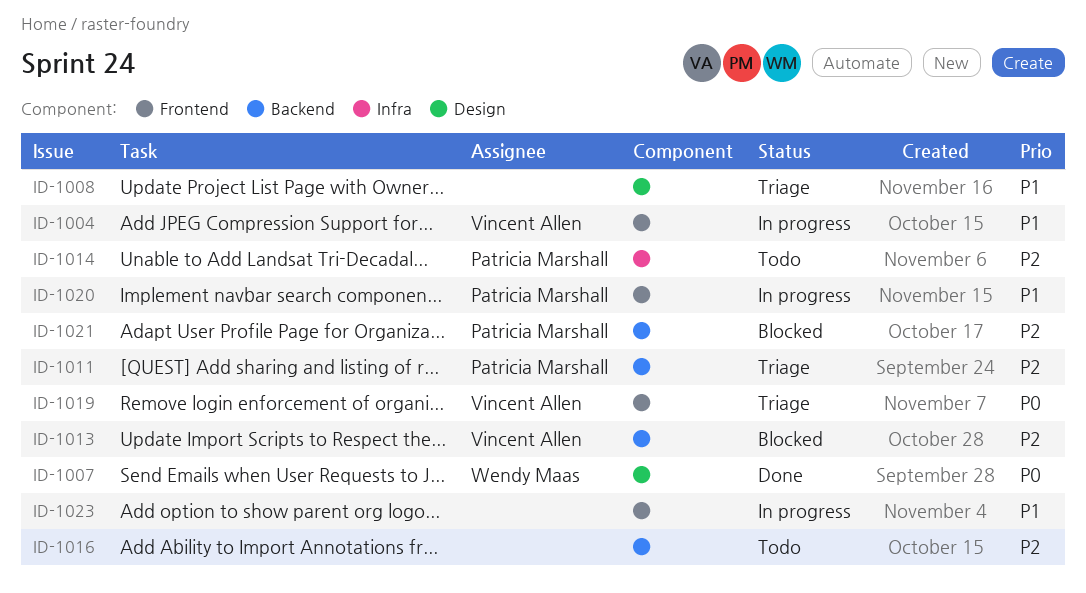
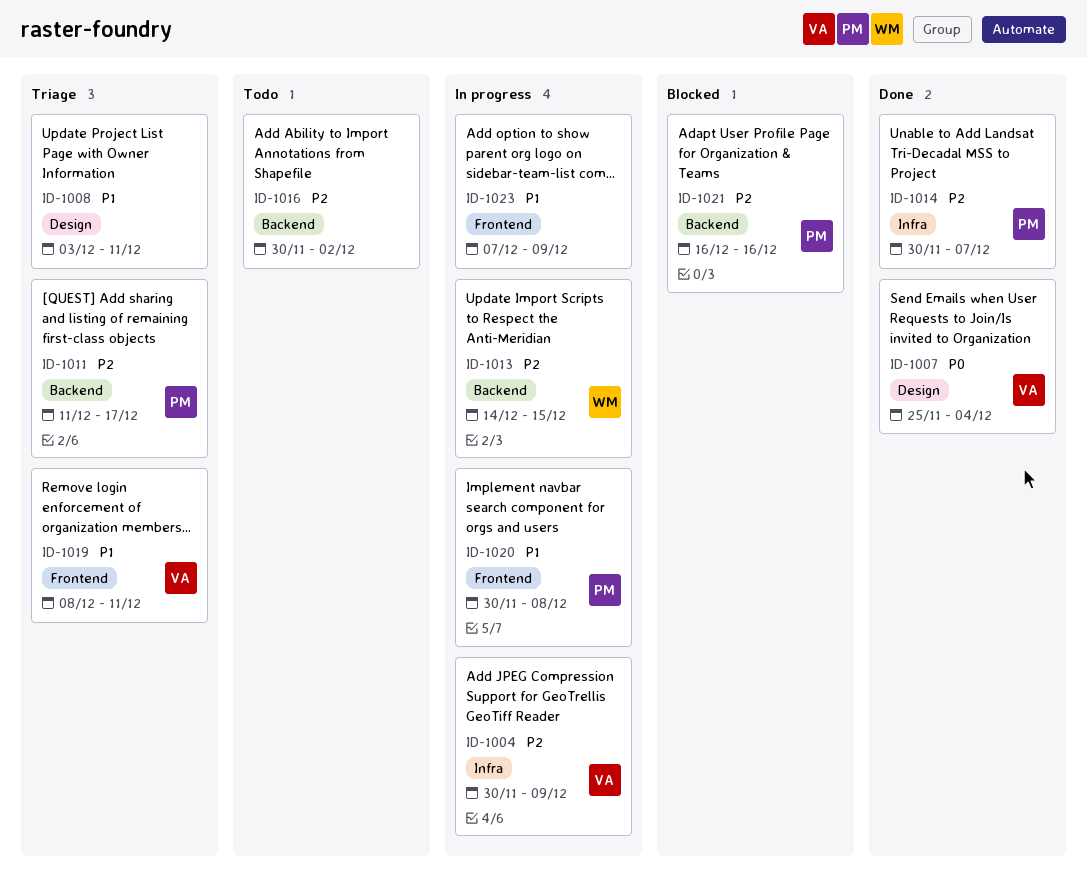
ID-1004, priority: P1 -> P2
ID-1004, label: Frontend -> Infra
ID-1007, owner: Wendy Maas -> Vincent Allen
ID-1013, status: Blocked -> In progress
ID-1013, owner: Vincent Allen -> Wendy Maas
ID-1014, status: Todo -> Done
ID-1019, priority: P0 -> P1

